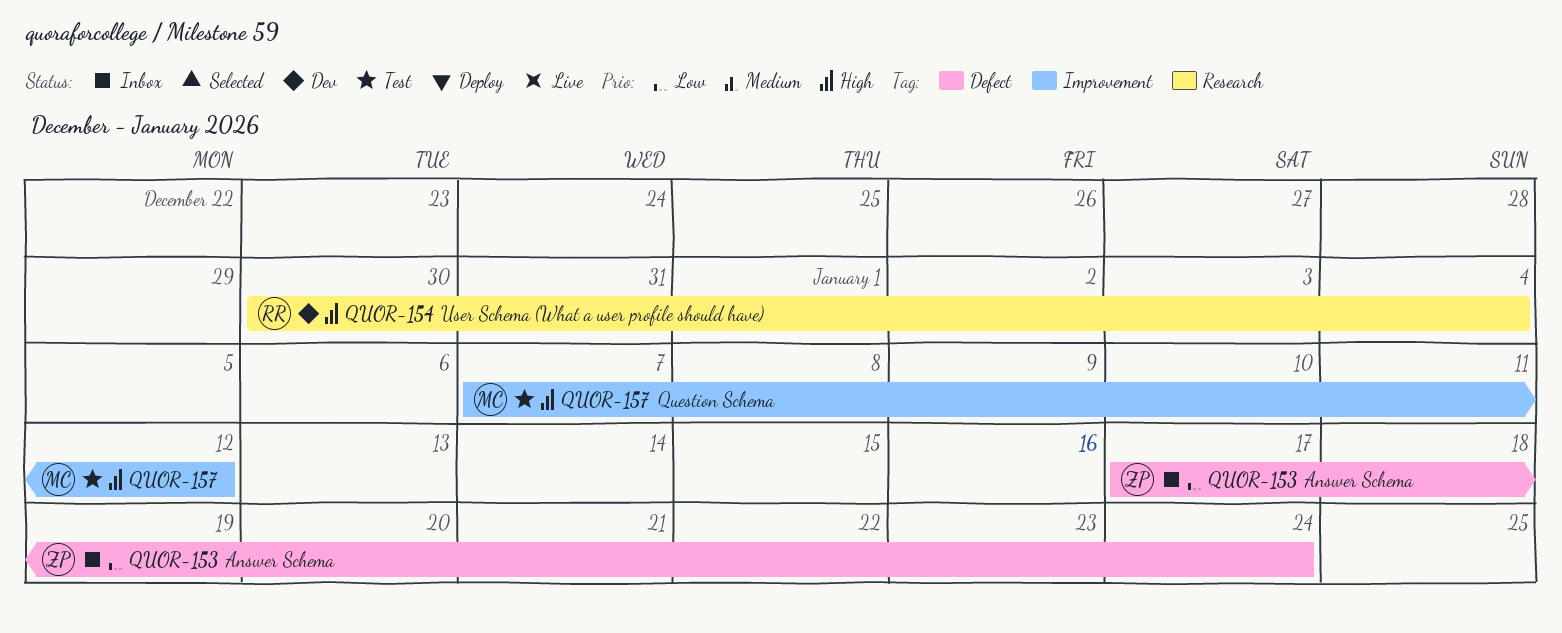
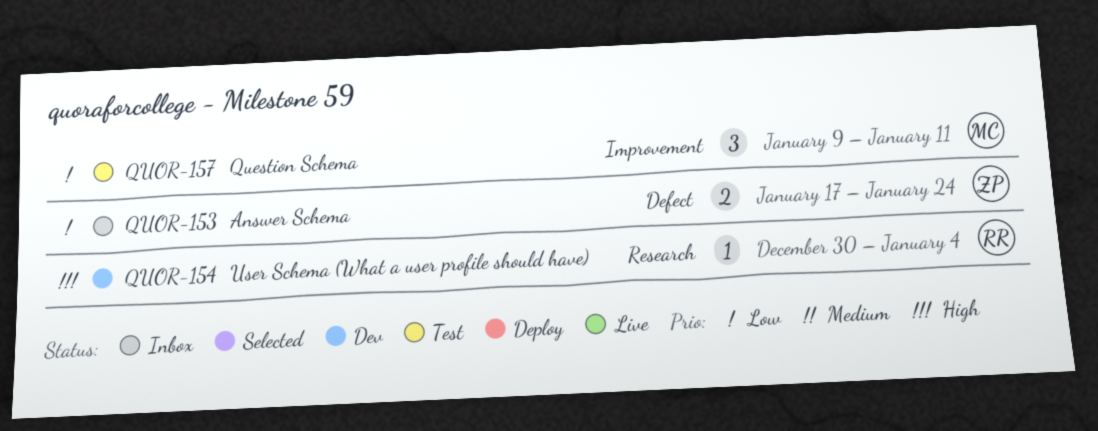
QUOR-157, priority: High -> Low
QUOR-157, start: Jan 7 -> Jan 9
QUOR-157, due: Jan 12 -> Jan 11

